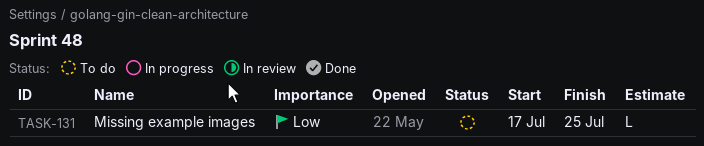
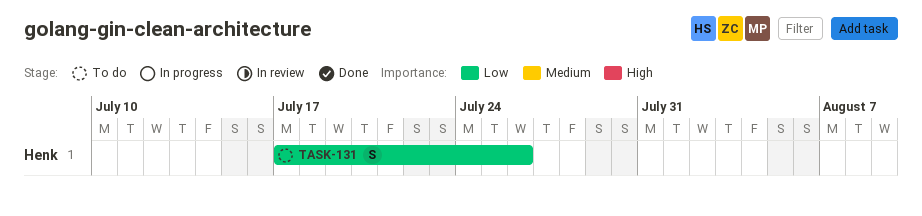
TASK-131, estimate: L -> S
TASK-131, due: Jul 25 -> Jul 26

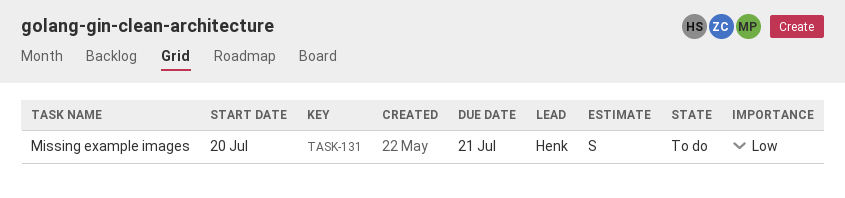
TASK-131, start: Jul 17 -> Jul 20
TASK-131, due: Jul 26 -> Jul 21

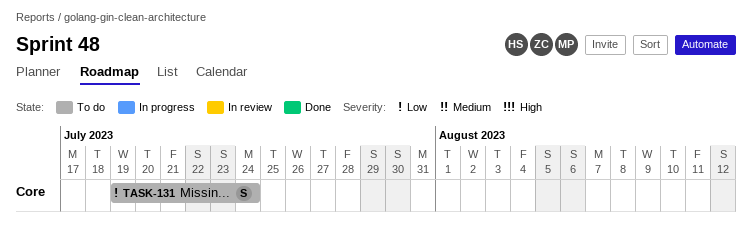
TASK-131, start: Jul 20 -> Jul 19
TASK-131, due: Jul 21 -> Jul 24

